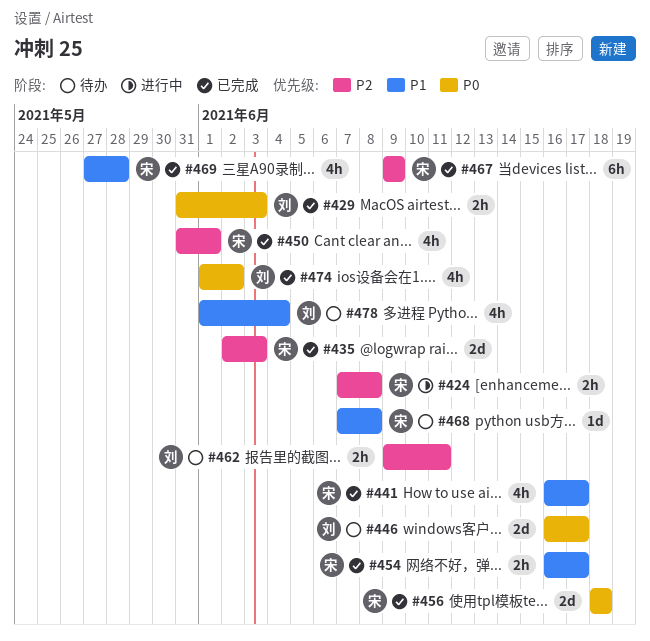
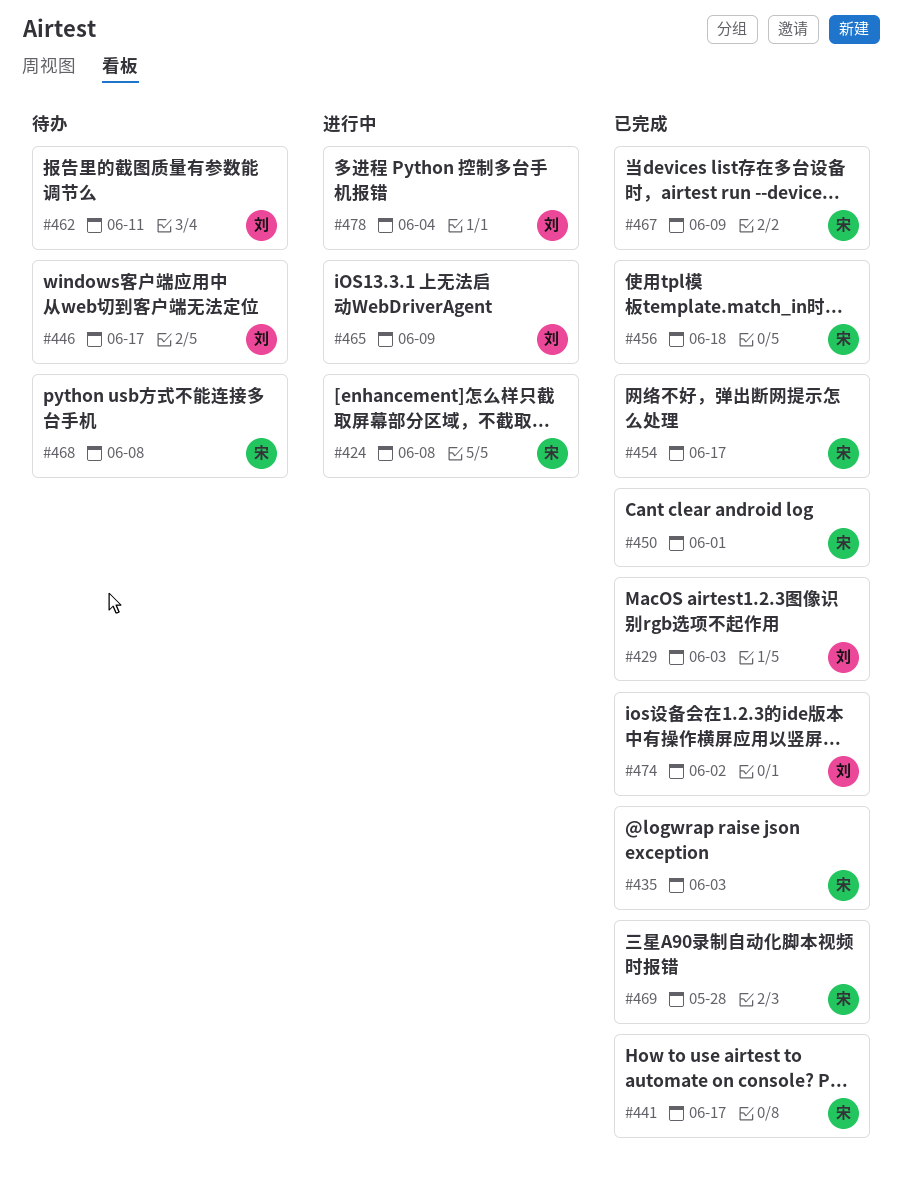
#465: none -> present
#478, status: 待办 -> 进行中

